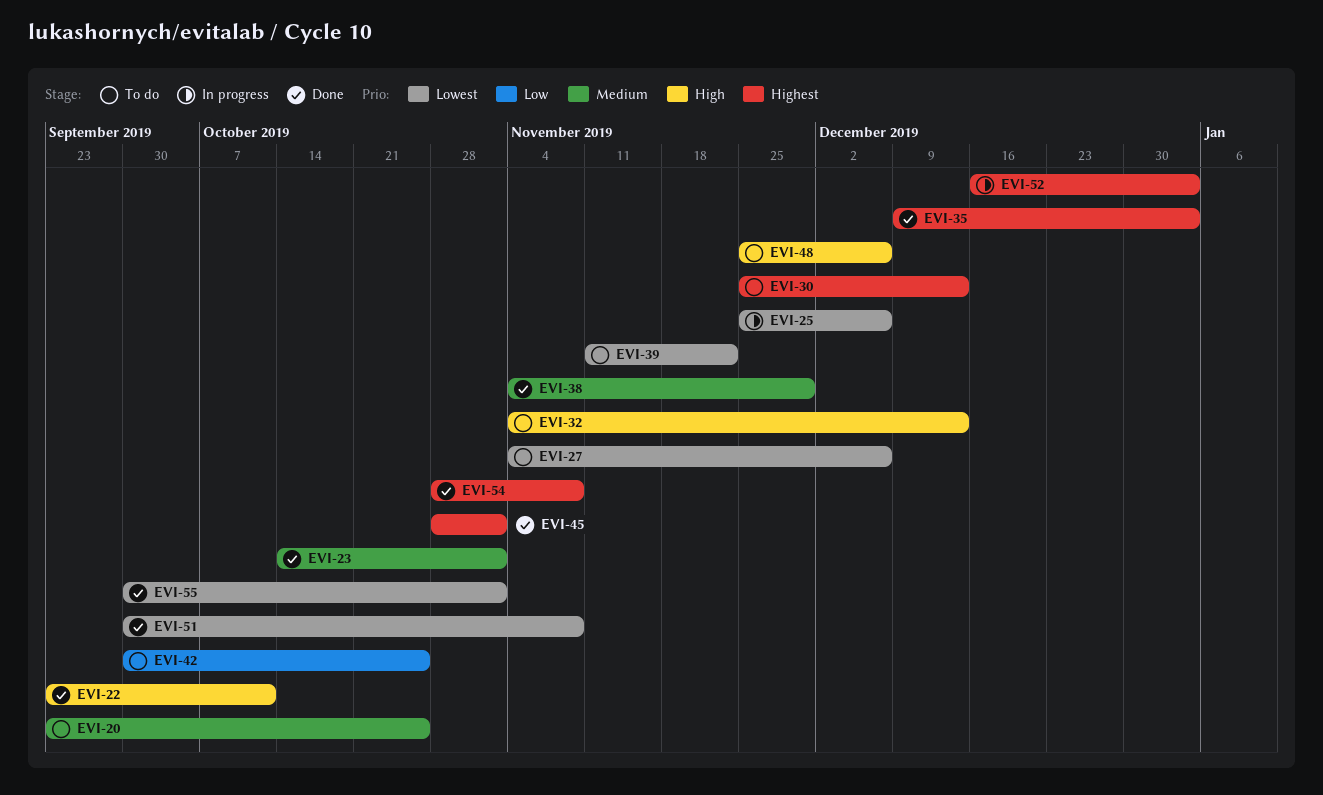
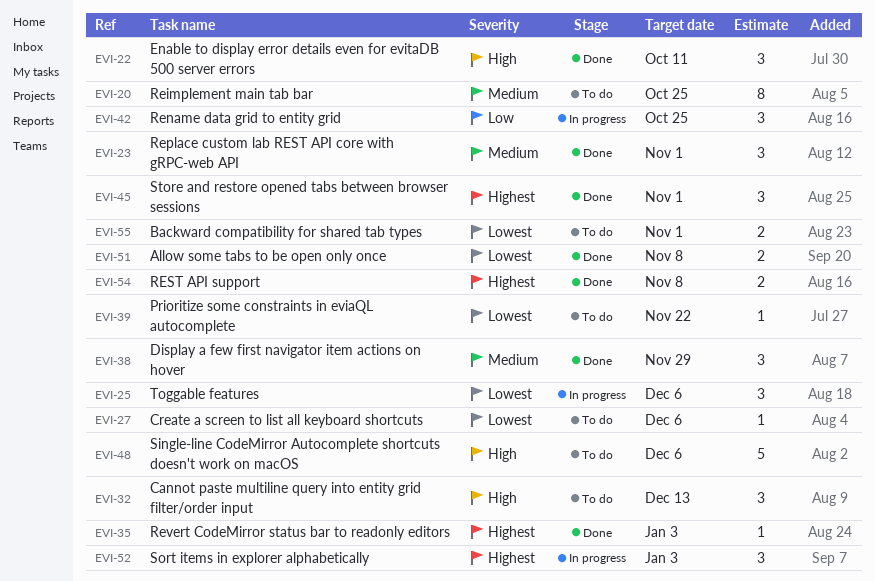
EVI-30: present -> none
EVI-42, status: To do -> In progress
EVI-55, status: Done -> To do

